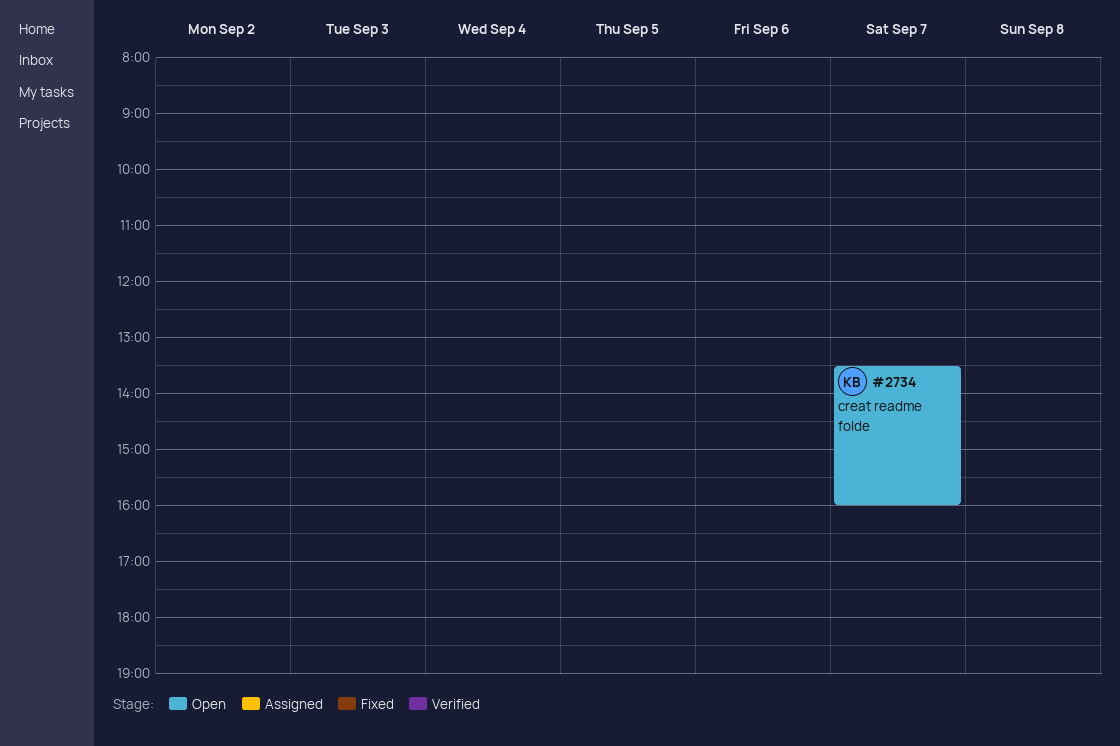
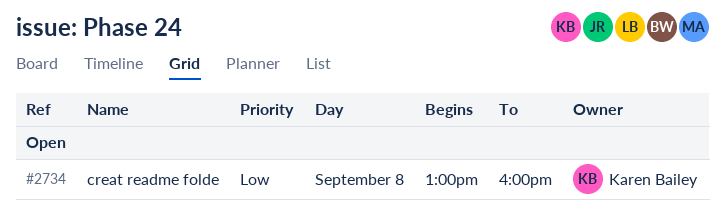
#2734, day: Sep 7 -> Sep 8
#2734, begins: 13:30 -> 13:00

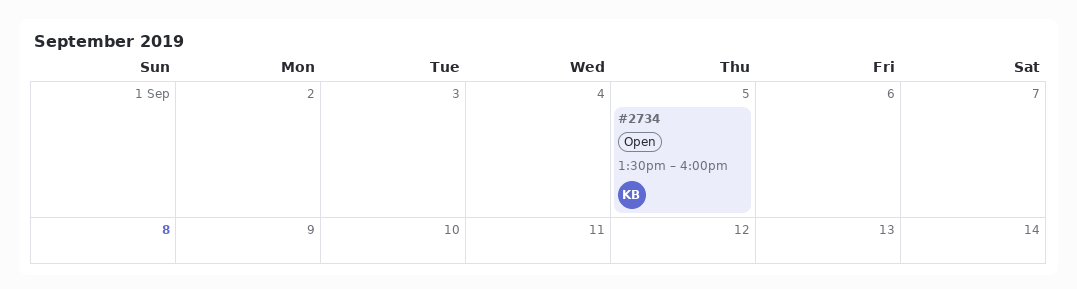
#2734, day: Sep 8 -> Sep 5
#2734, begins: 13:00 -> 13:30

